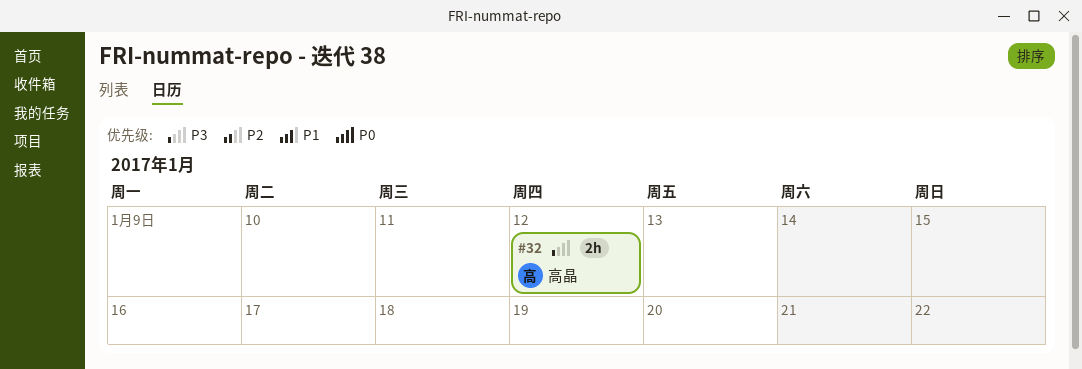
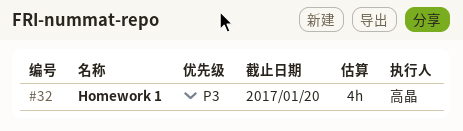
#32, estimate: 2h -> 4h
#32, due: Jan 12 -> Jan 20

